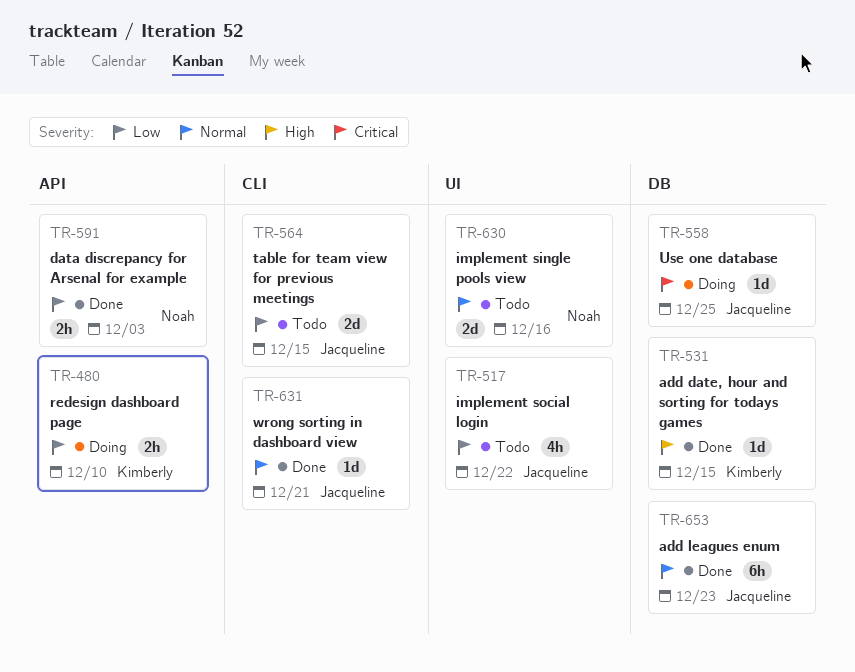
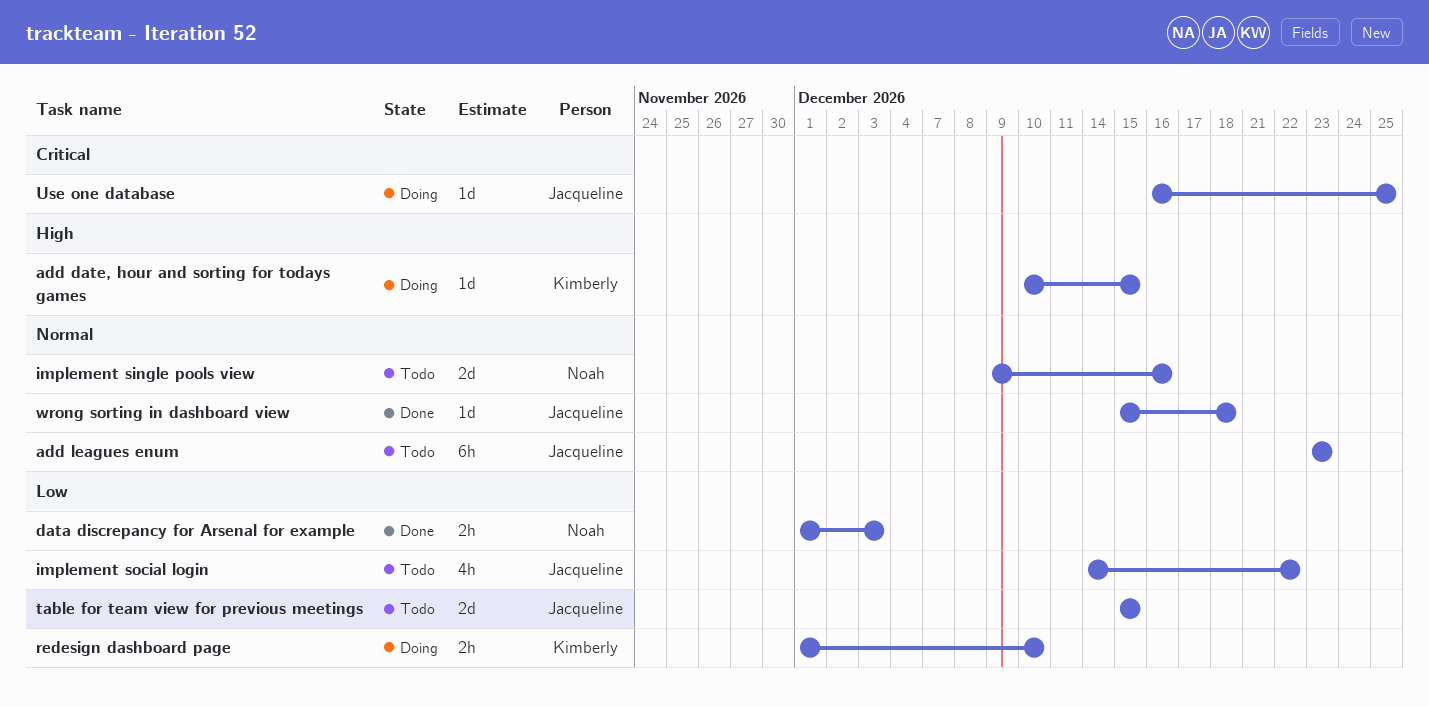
add date, hour and sorting for todays games, status: Done -> Doing
add leagues enum, status: Done -> Todo
wrong sorting in dashboard view, due: Dec 21 -> Dec 18

